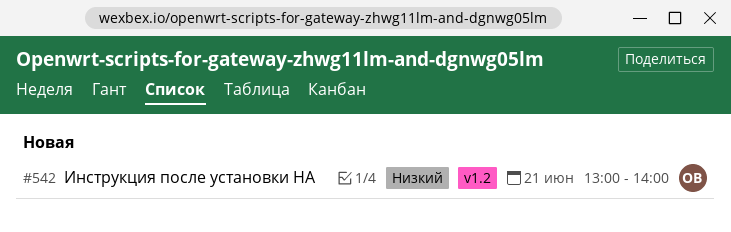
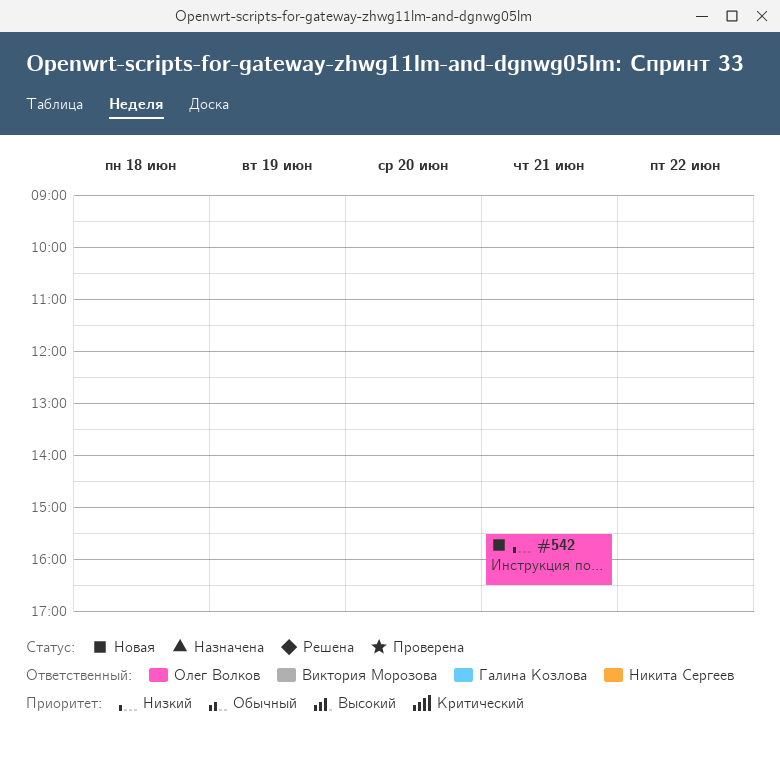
#542, begins: 13:00 -> 15:30
#542, ends: 14:00 -> 16:30

